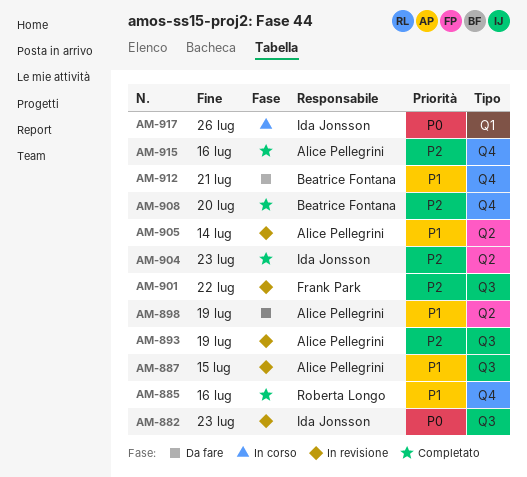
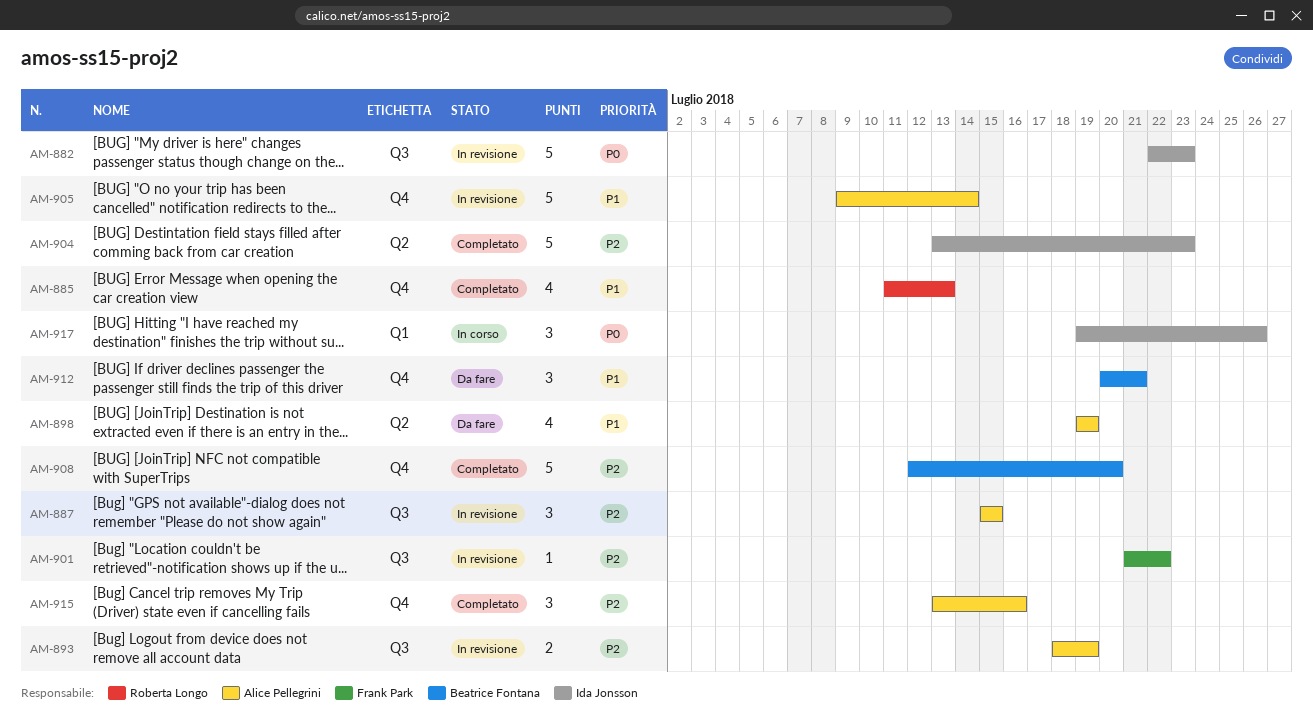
AM-885, due: Jul 16 -> Jul 13
AM-887, priority: P1 -> P2
AM-905, label: Q2 -> Q4

